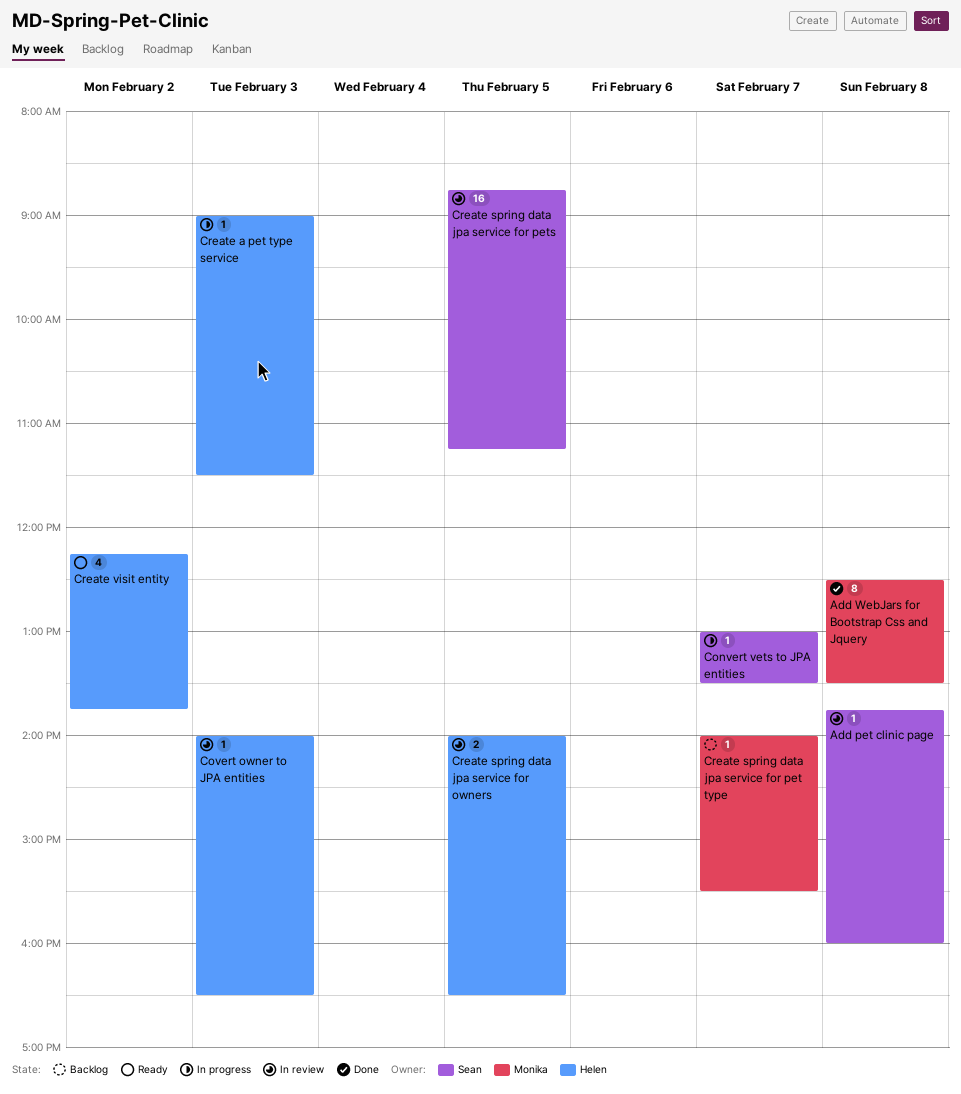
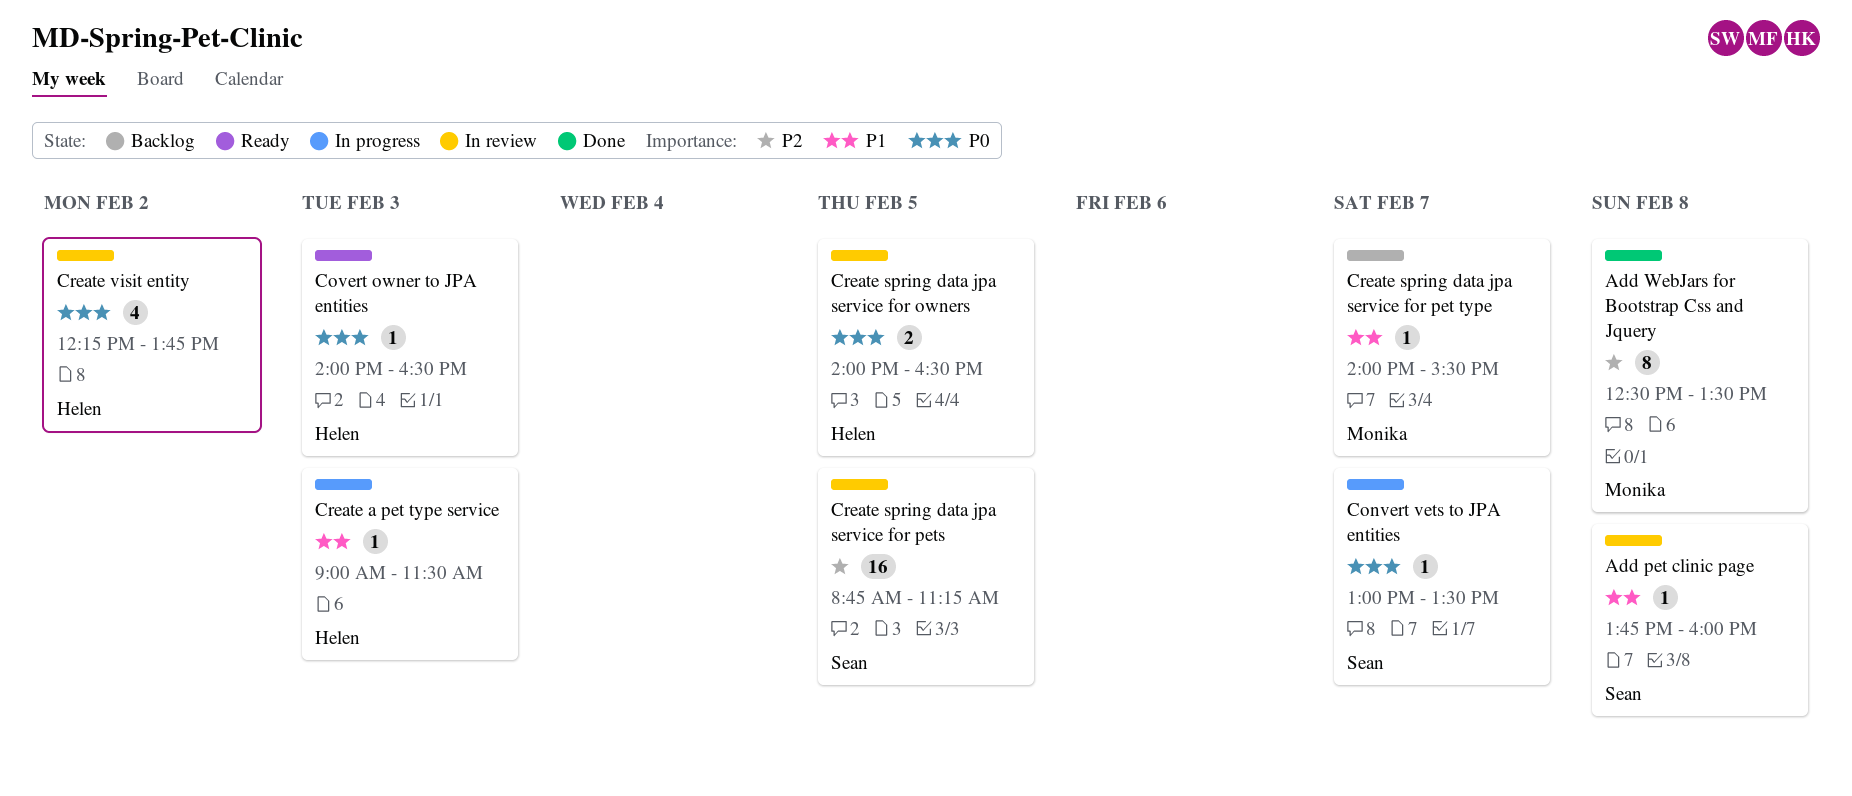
Covert owner to JPA entities, status: In review -> Ready
Create visit entity, status: Ready -> In review

